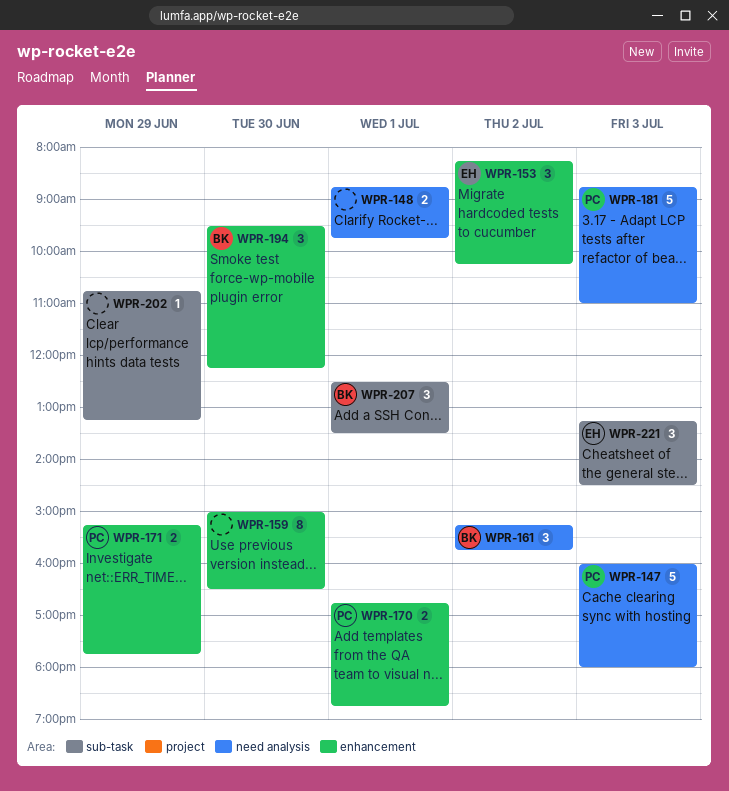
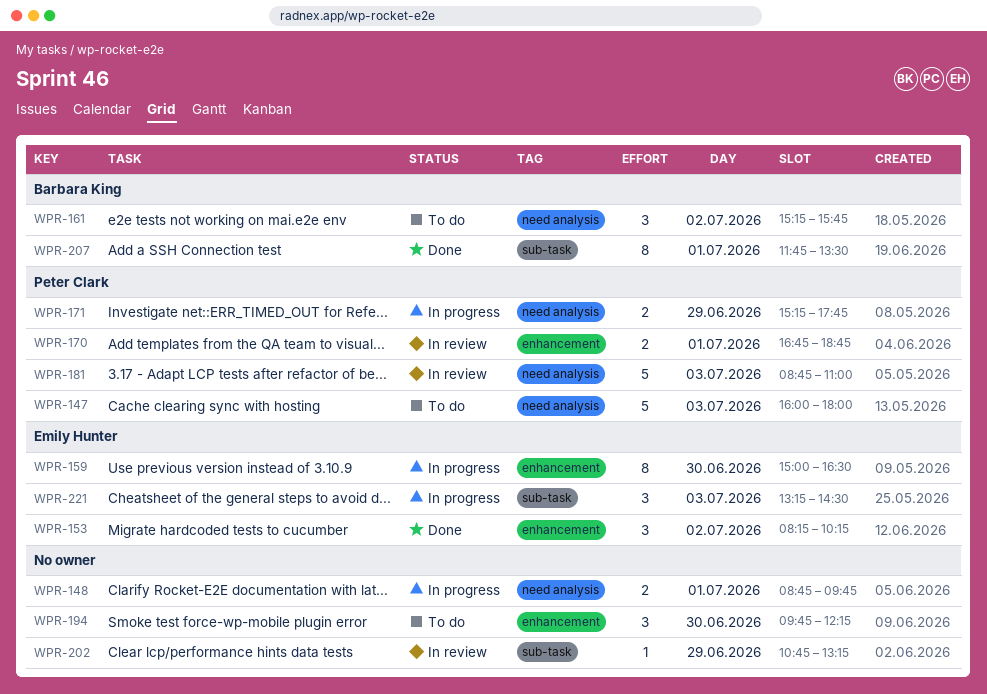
WPR-159, owner: none -> Emily Hunter
WPR-171, label: enhancement -> need analysis
WPR-194, owner: Barbara King -> none
WPR-194, begins: 09:30 -> 09:45
WPR-207, estimate: 3 -> 8
WPR-207, begins: 12:30 -> 11:45

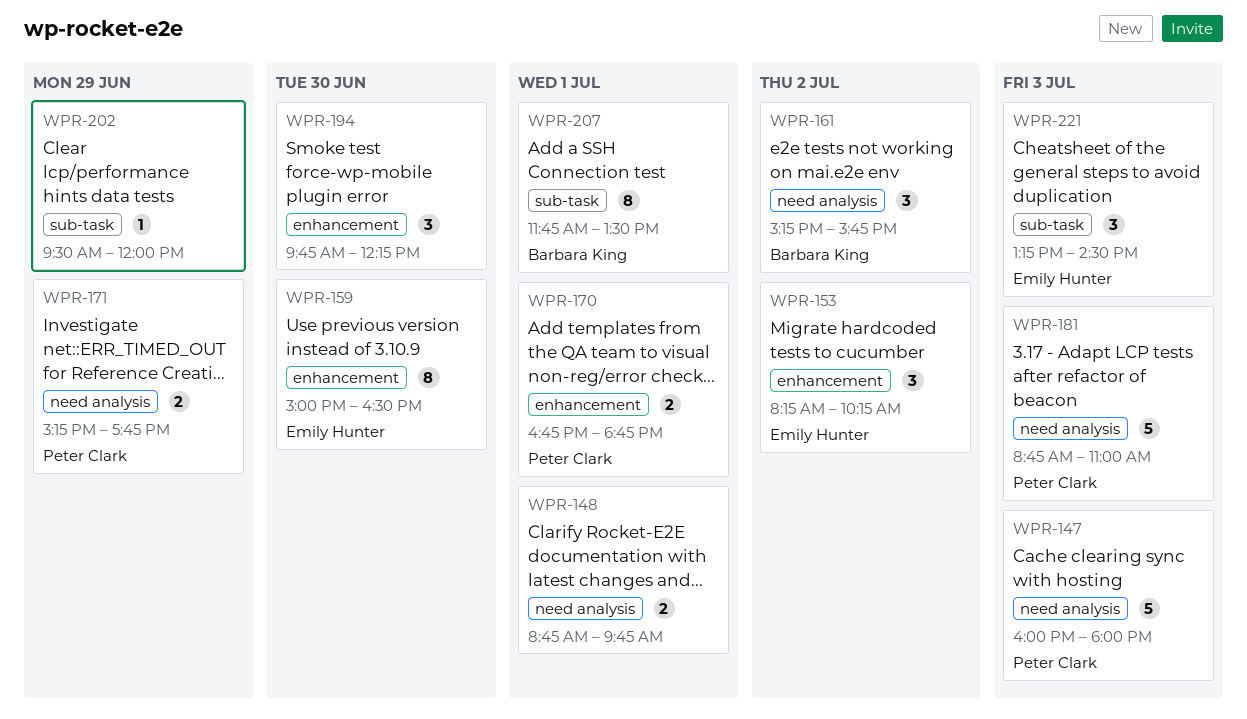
WPR-202, begins: 10:45 -> 09:30
WPR-202, ends: 13:15 -> 12:00

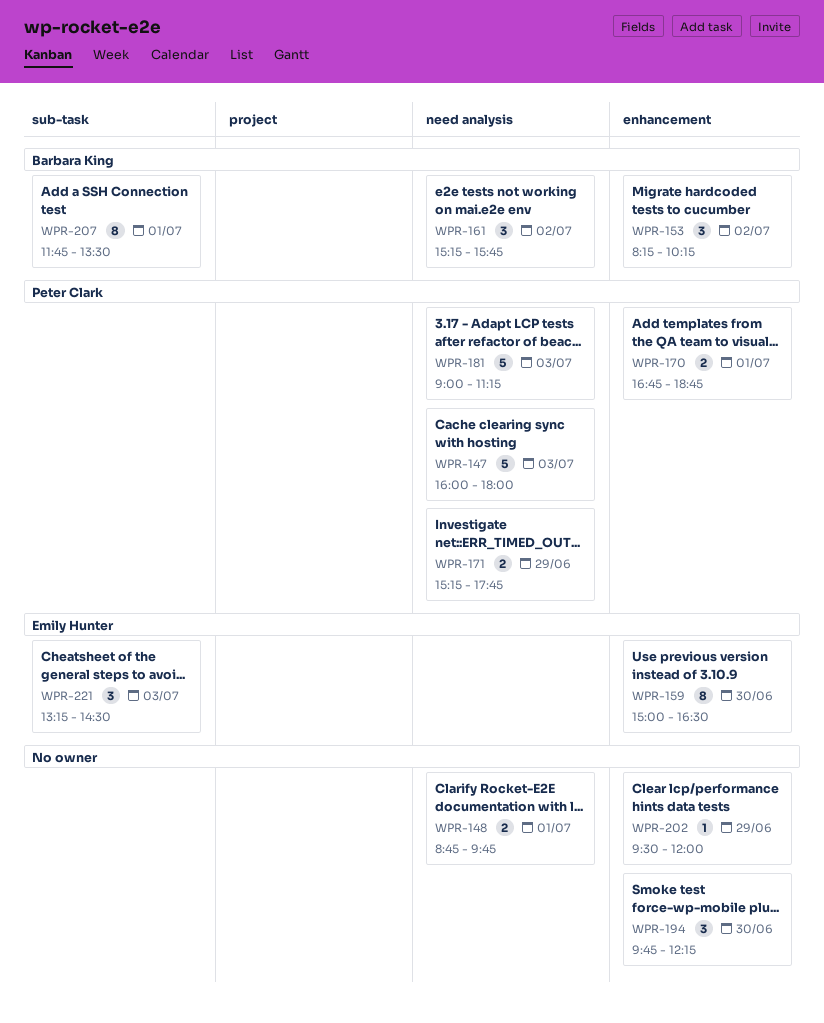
WPR-153, owner: Emily Hunter -> Barbara King
WPR-181, begins: 08:45 -> 09:00
WPR-181, ends: 11:00 -> 11:15
WPR-202, label: sub-task -> enhancement

